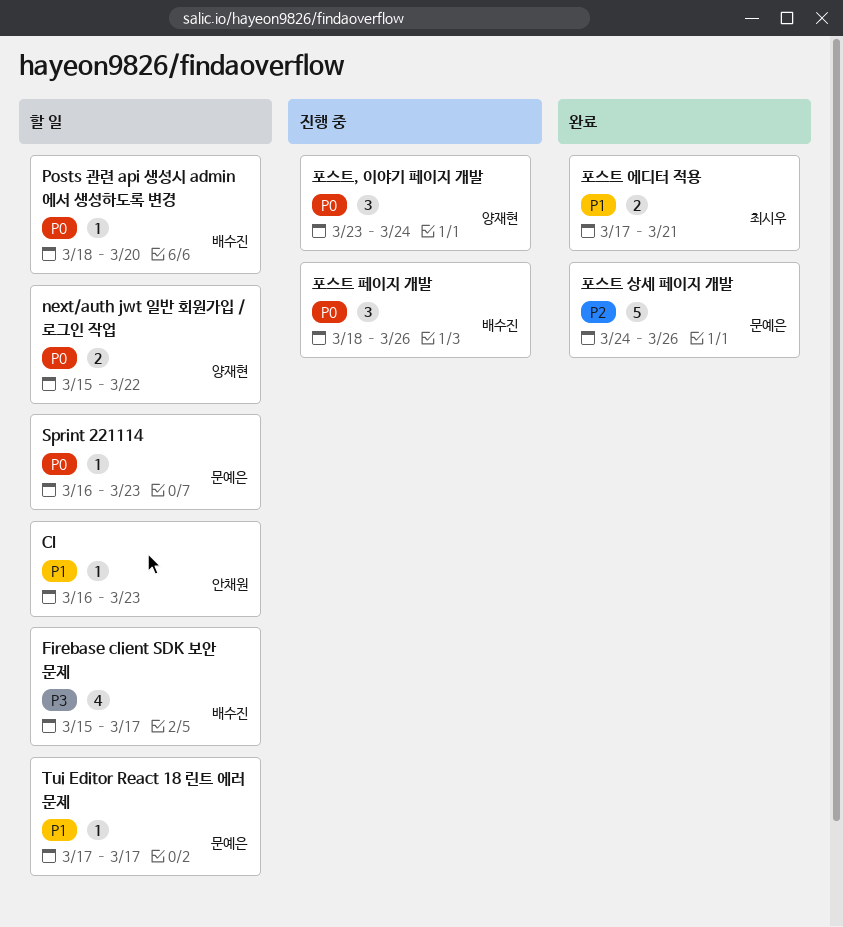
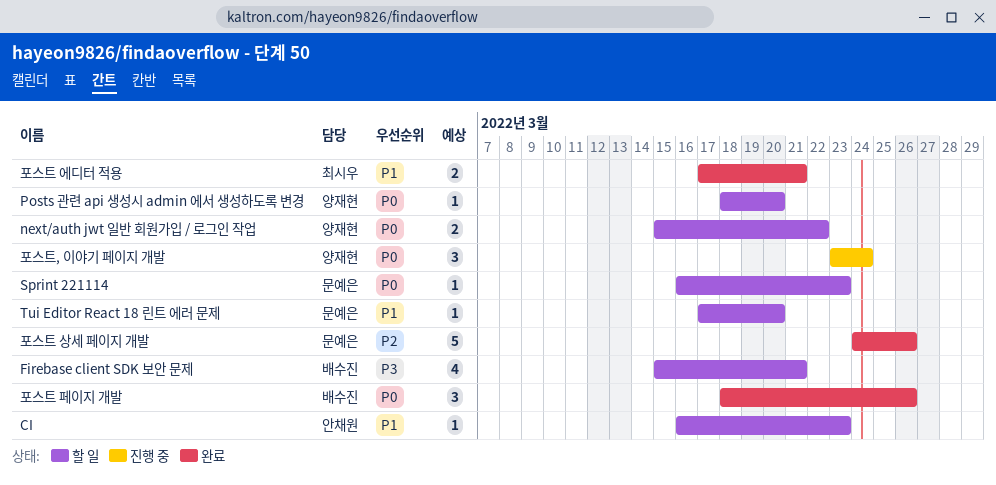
Firebase client SDK 보안 문제, due: Mar 17 -> Mar 21
Posts 관련 api 생성시 admin 에서 생성하도록 변경, owner: 배수진 -> 양재현
Tui Editor React 18 린트 에러 문제, due: Mar 17 -> Mar 20
포스트 페이지 개발, status: 진행 중 -> 완료

